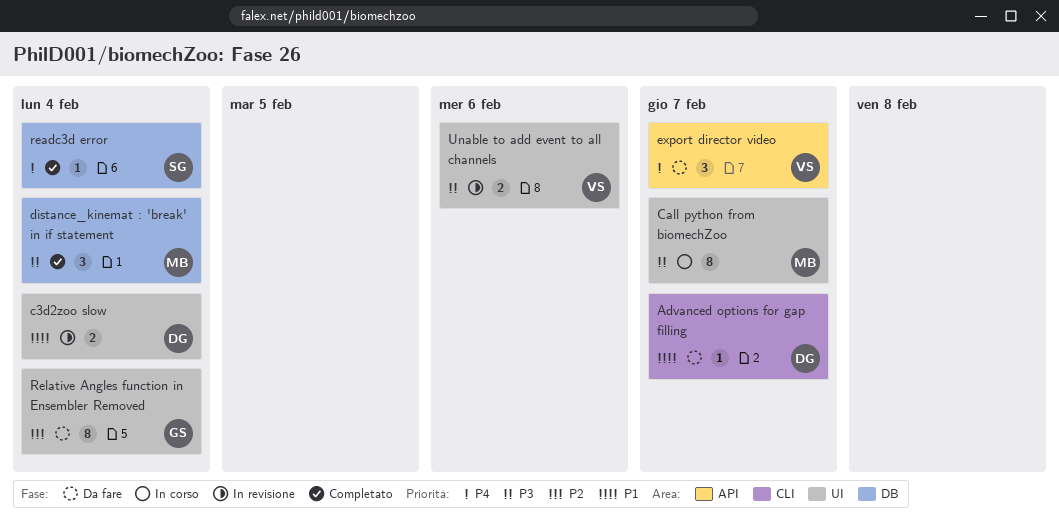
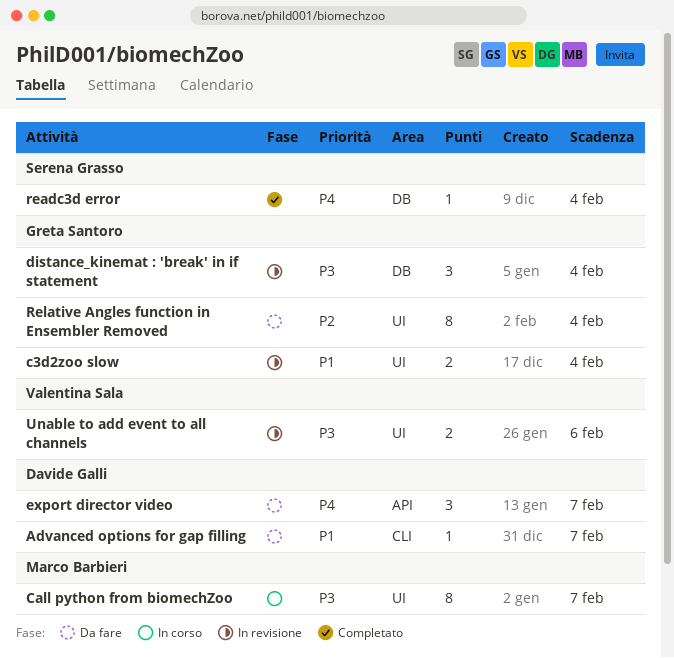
c3d2zoo slow, owner: Davide Galli -> Greta Santoro
distance_kinemat : 'break' in if statement, status: Completato -> In revisione
distance_kinemat : 'break' in if statement, owner: Marco Barbieri -> Greta Santoro
export director video, owner: Valentina Sala -> Davide Galli

